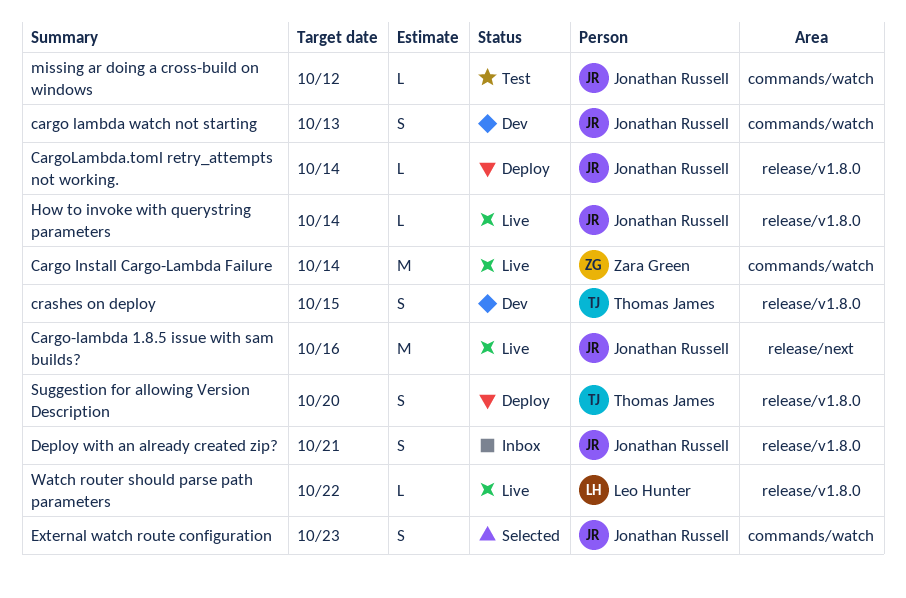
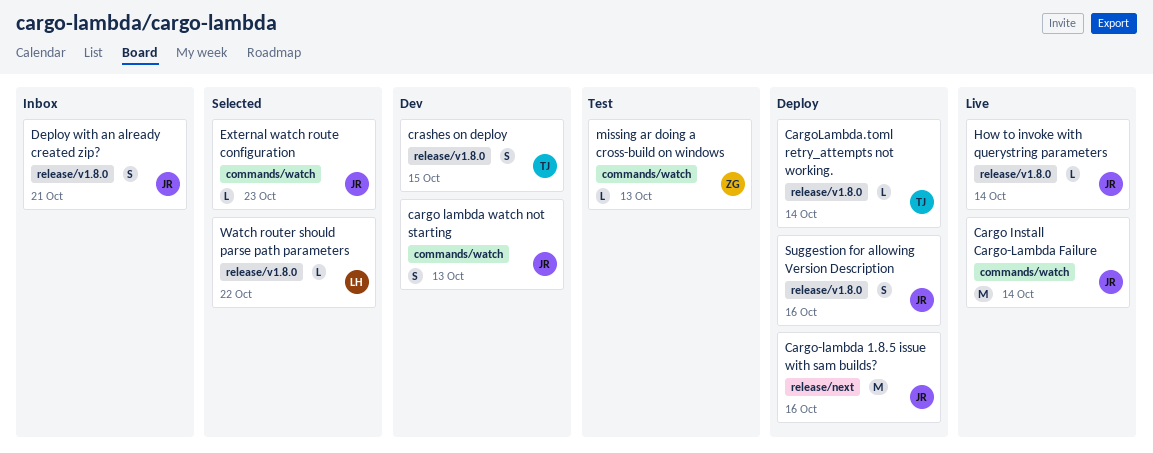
Cargo Install Cargo-Lambda Failure, owner: Zara Green -> Jonathan Russell
Cargo-lambda 1.8.5 issue with sam builds?, status: Live -> Deploy
CargoLambda.toml retry_attempts not working., owner: Jonathan Russell -> Thomas James
External watch route configuration, estimate: S -> L
missing ar doing a cross-build on windows, owner: Jonathan Russell -> Zara Green
missing ar doing a cross-build on windows, due: Oct 12 -> Oct 13
Suggestion for allowing Version Description, owner: Thomas James -> Jonathan Russell
Suggestion for allowing Version Description, due: Oct 20 -> Oct 16
Watch router should parse path parameters, status: Live -> Selected

